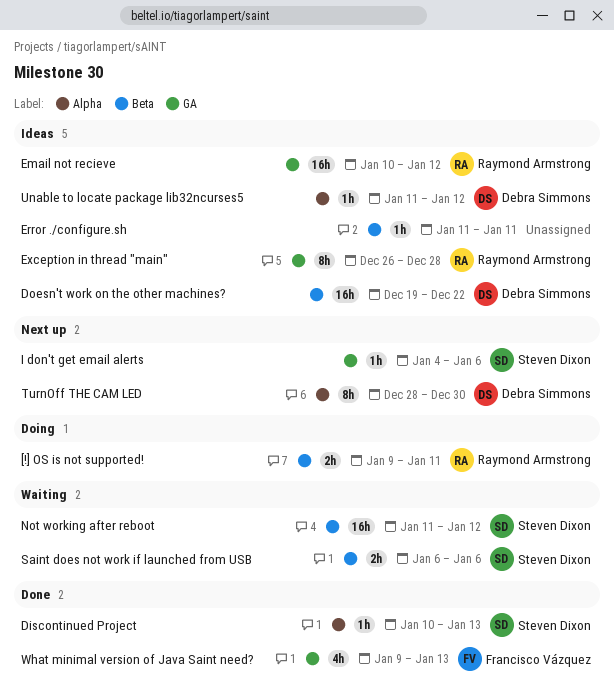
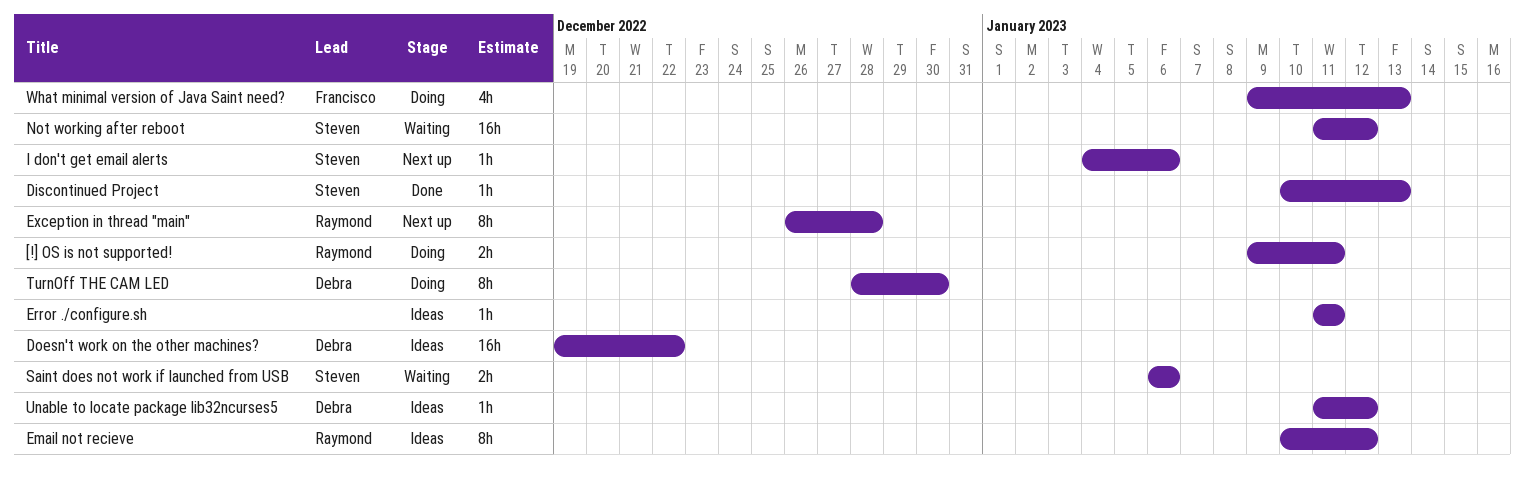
Email not recieve, estimate: 16h -> 8h
Exception in thread "main", status: Ideas -> Next up
TurnOff THE CAM LED, status: Next up -> Doing
What minimal version of Java Saint need?, status: Done -> Doing

